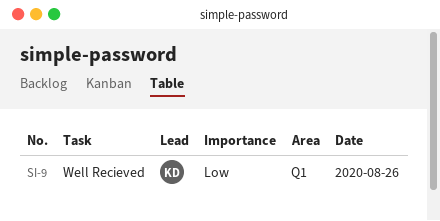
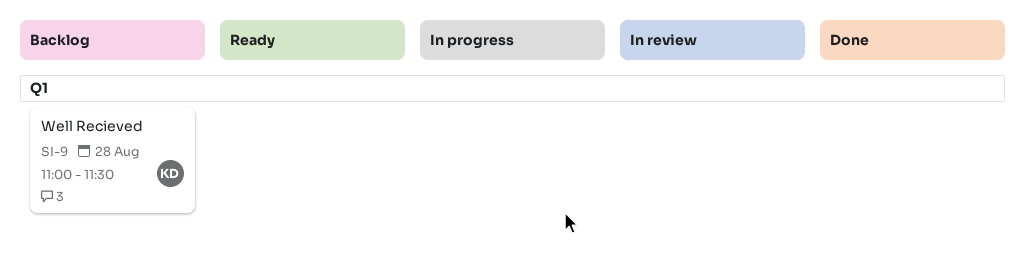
SI-9, day: Aug 26 -> Aug 28

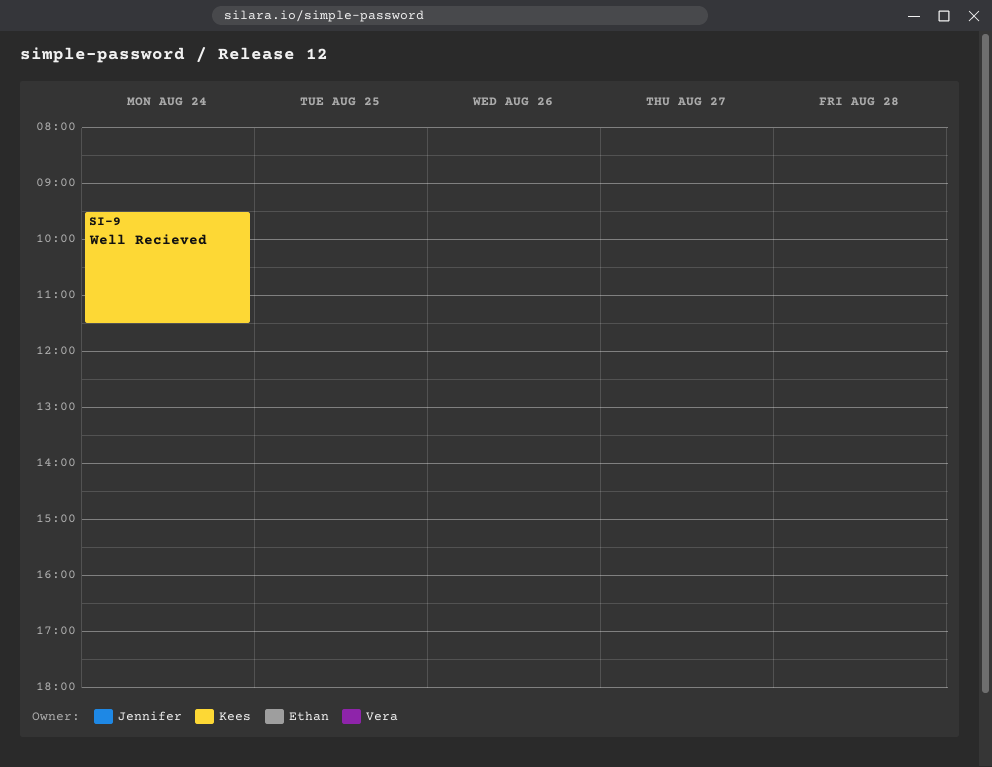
SI-9, day: Aug 28 -> Aug 24
SI-9, begins: 11:00 -> 09:30

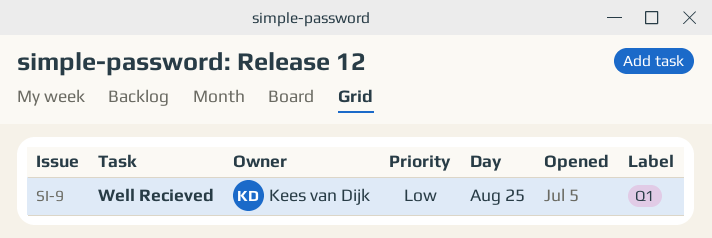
SI-9, day: Aug 24 -> Aug 25

